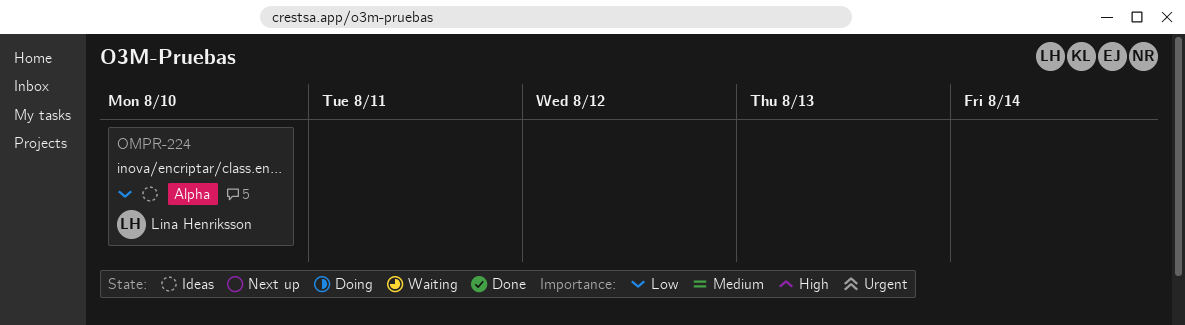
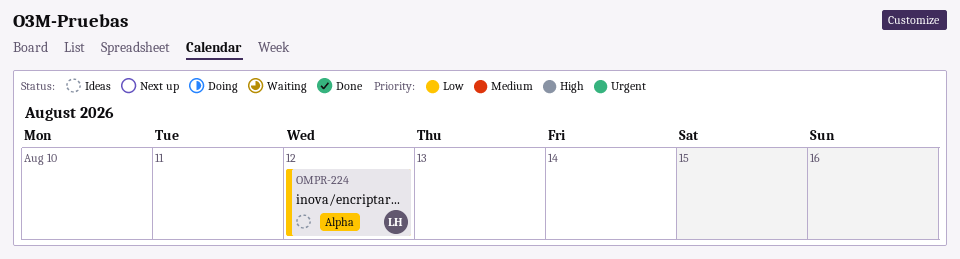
OMPR-224, due: Aug 10 -> Aug 12

